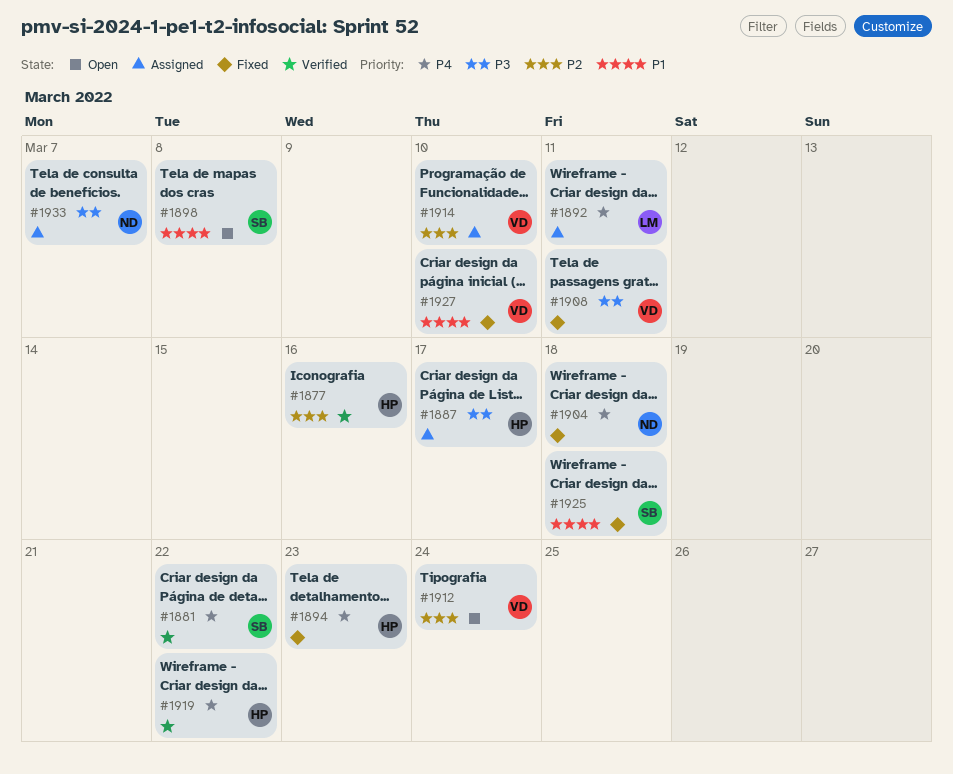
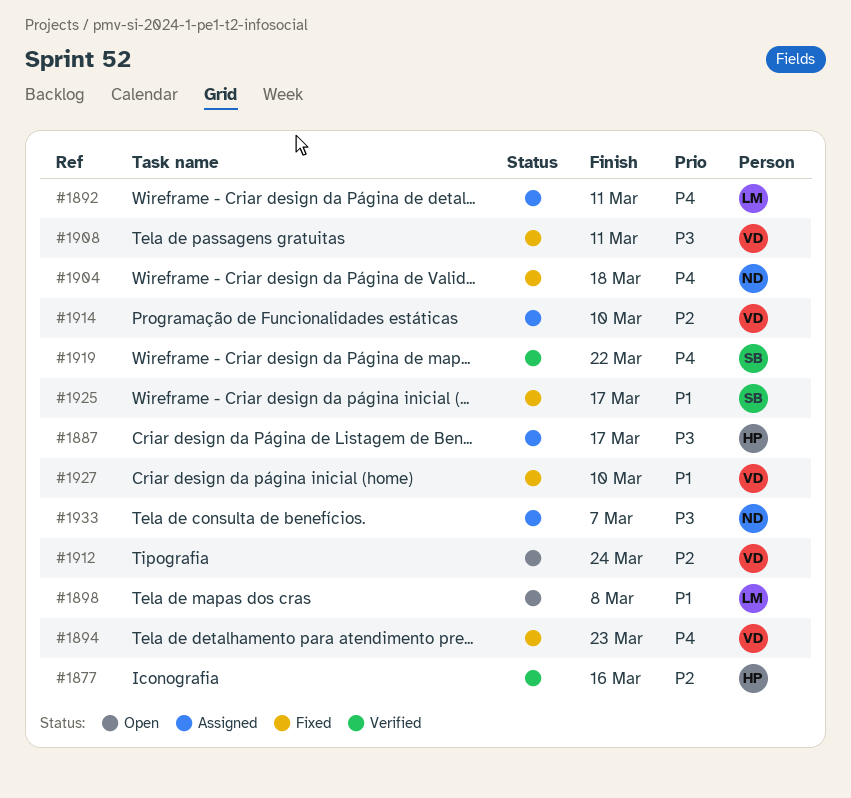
#1881: present -> none
#1894, owner: HP -> VD
#1898, owner: SB -> LM
#1919, owner: HP -> SB
#1925, due: Mar 18 -> Mar 17

